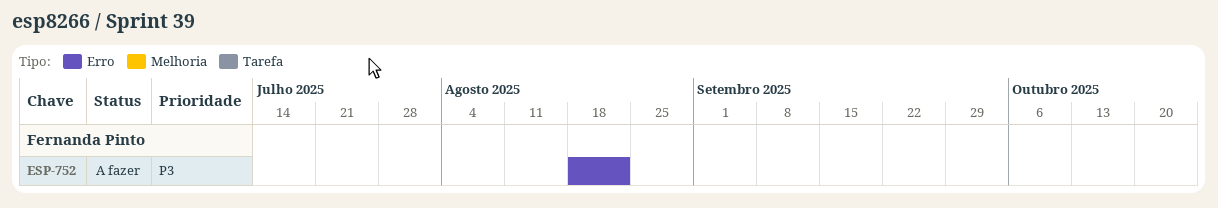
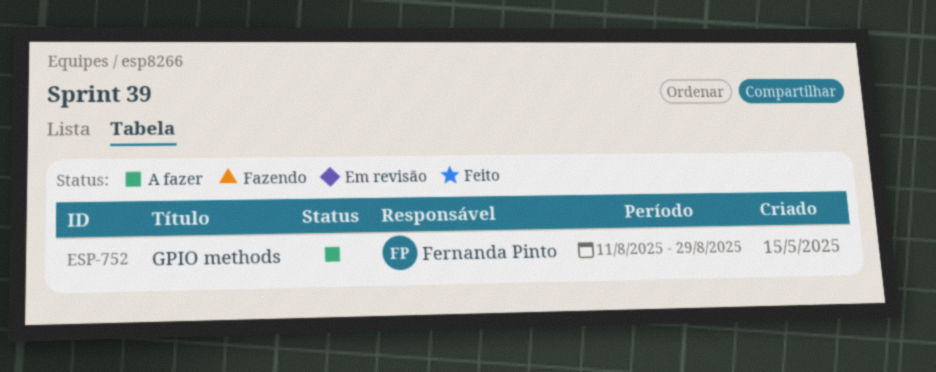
ESP-752, start: Aug 18 -> Aug 11
ESP-752, due: Aug 22 -> Aug 29

